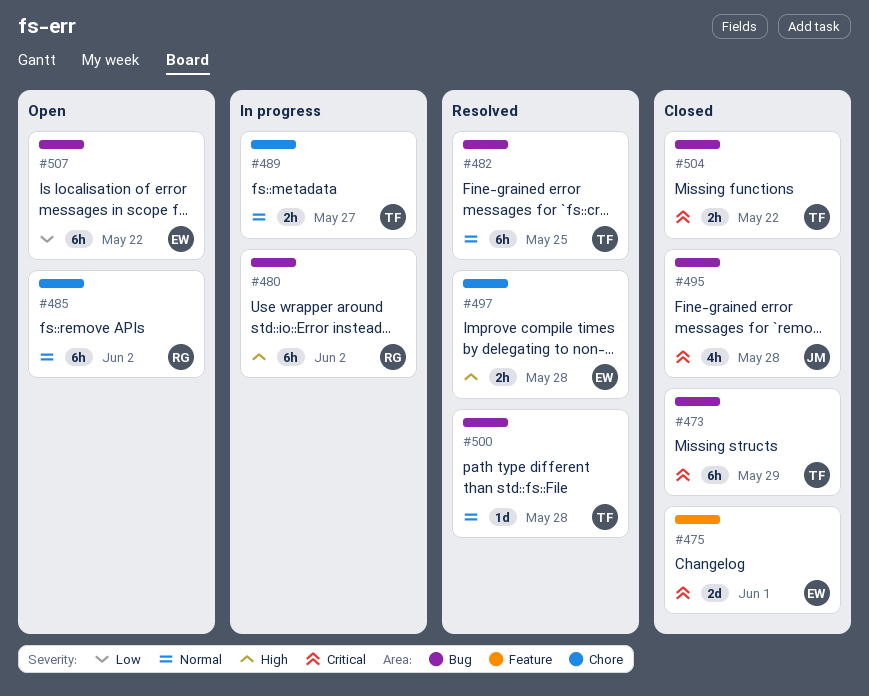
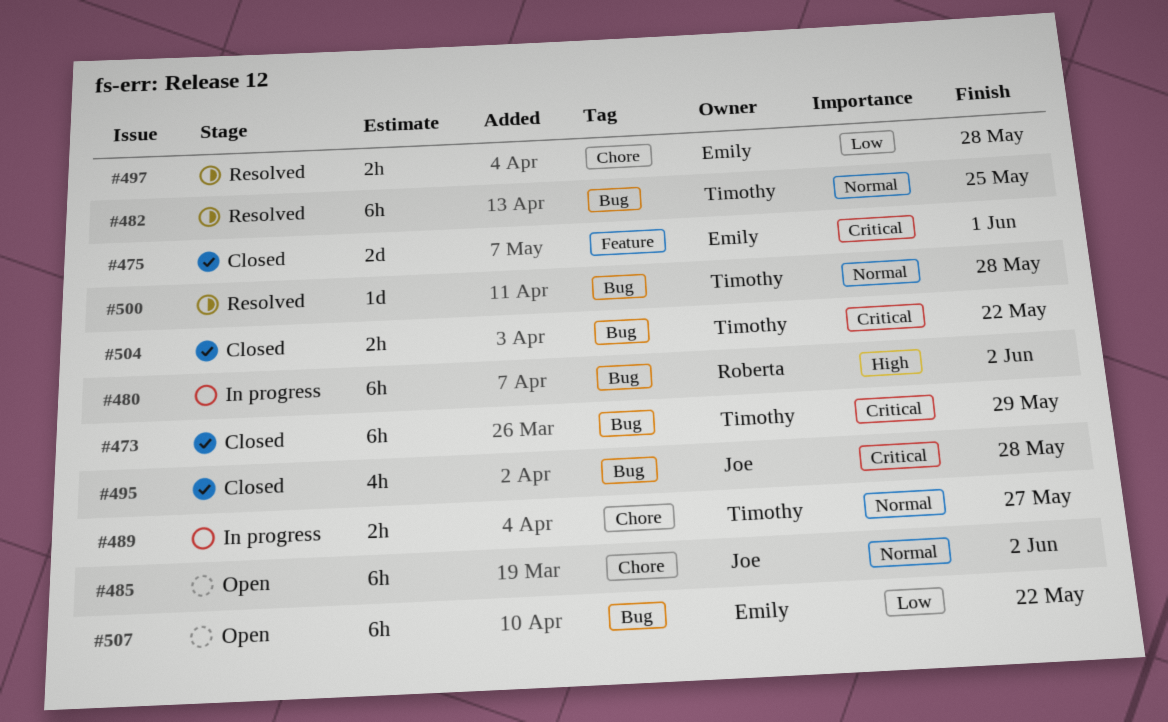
#485, owner: Roberta -> Joe
#497, priority: High -> Low

